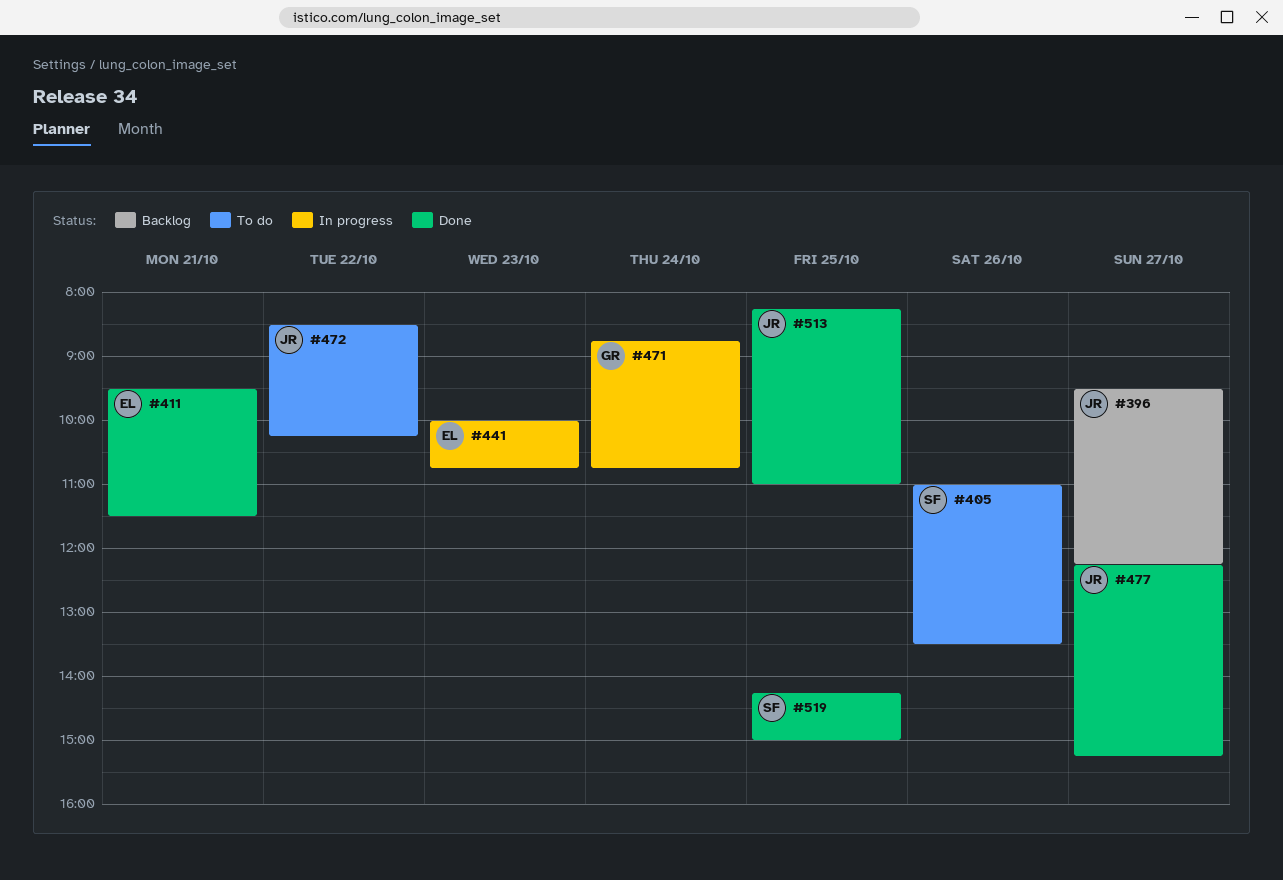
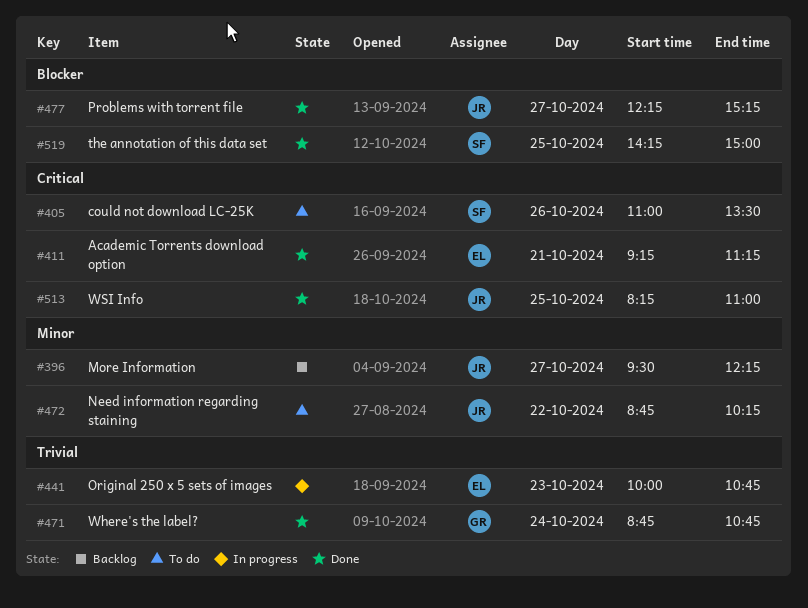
#411, begins: 09:30 -> 09:15
#411, ends: 11:30 -> 11:15
#471, status: In progress -> Done
#472, begins: 08:30 -> 08:45

